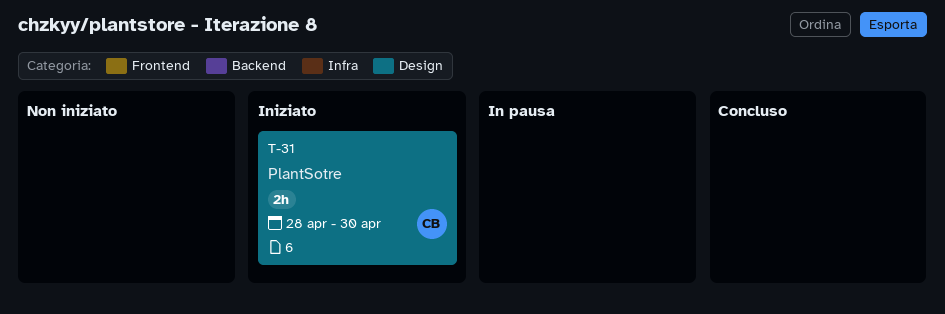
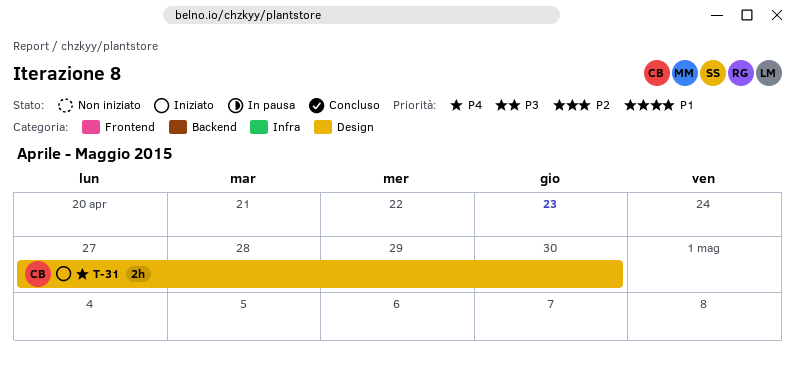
T-31, start: Apr 28 -> Apr 27

